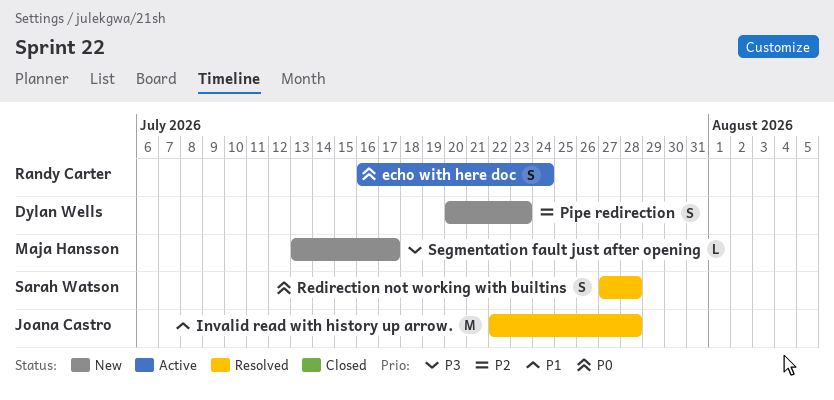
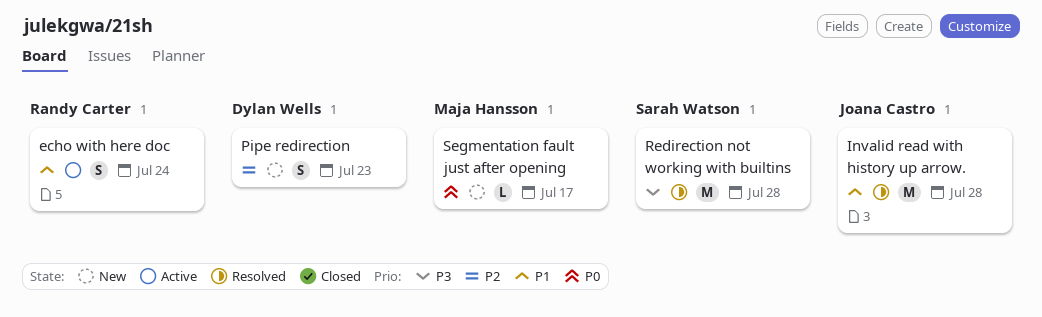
echo with here doc, priority: P0 -> P1
Redirection not working with builtins, priority: P0 -> P3
Redirection not working with builtins, estimate: S -> M
Segmentation fault just after opening, priority: P3 -> P0

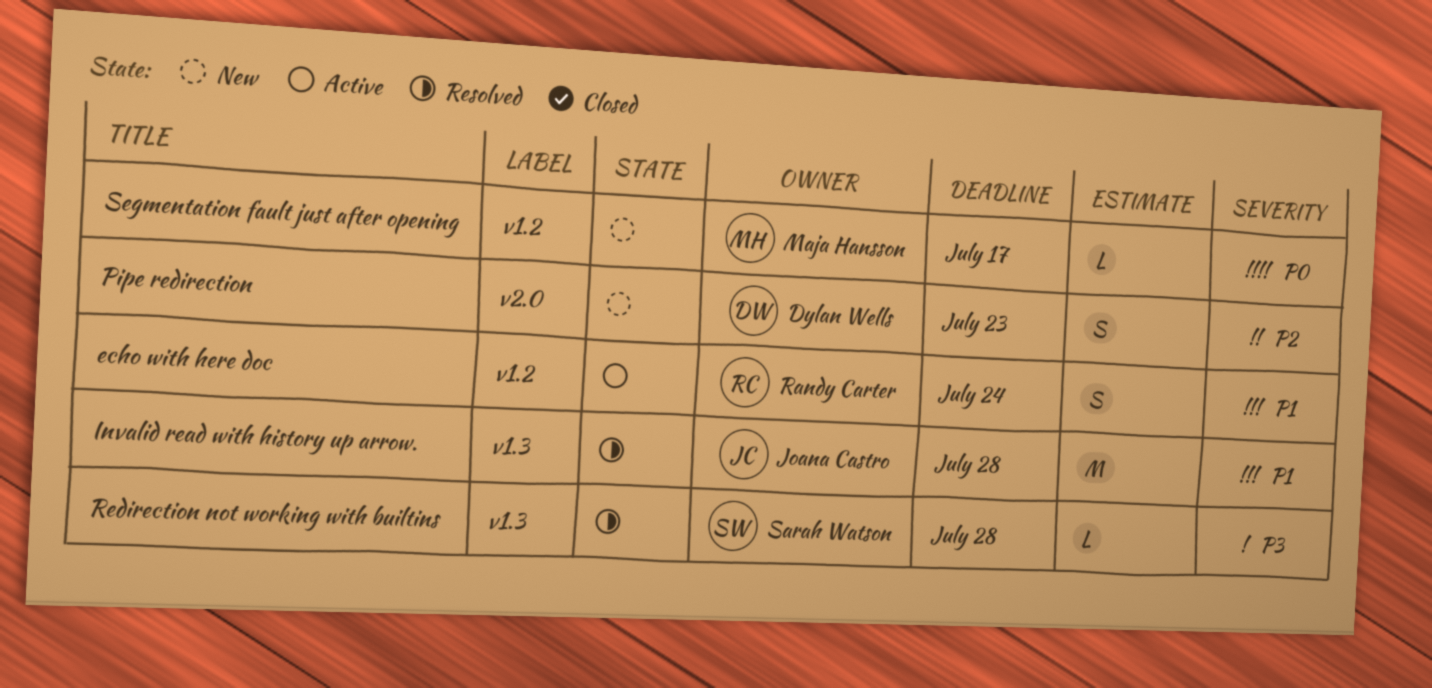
Redirection not working with builtins, estimate: M -> L

